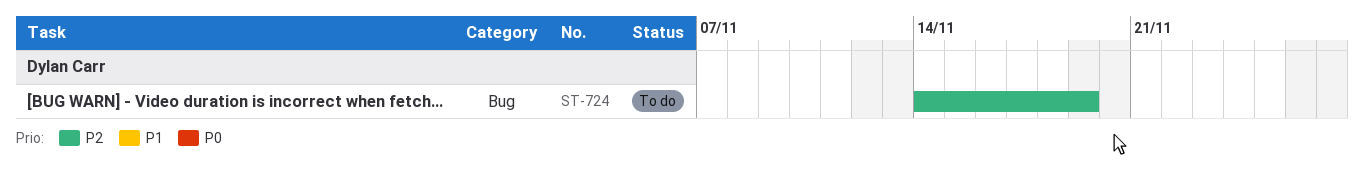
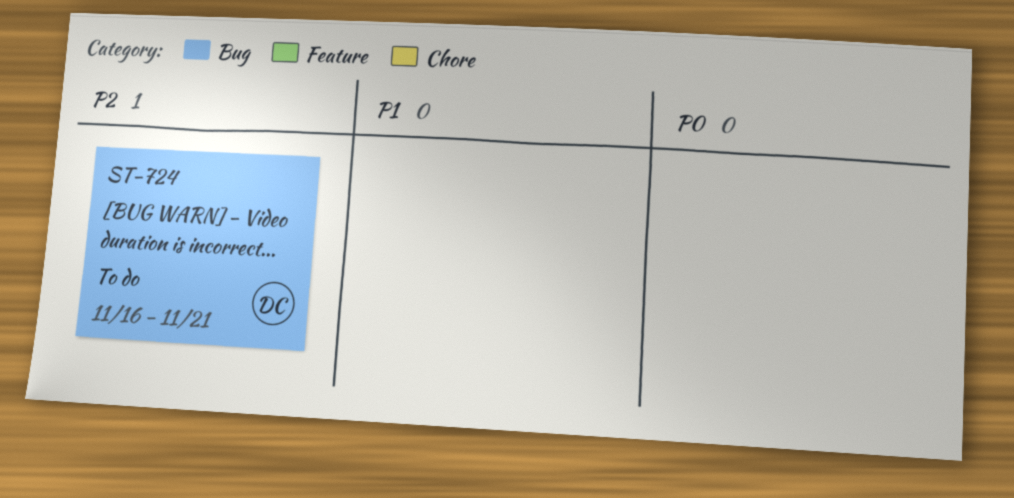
ST-724, start: Nov 14 -> Nov 16
ST-724, due: Nov 19 -> Nov 21

